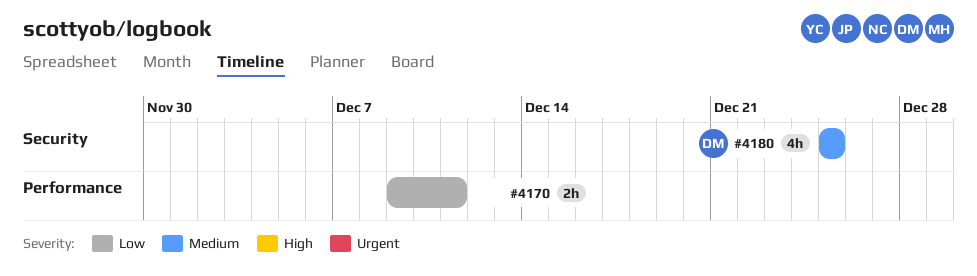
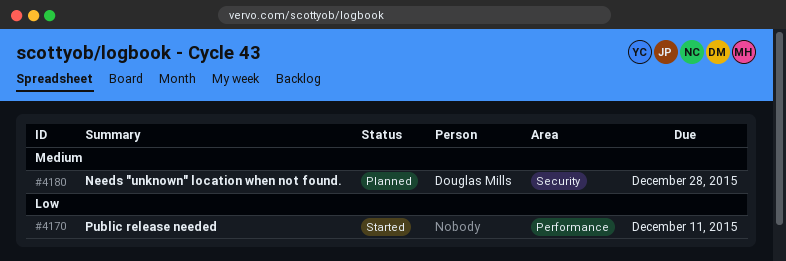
#4180, due: Dec 25 -> Dec 28

